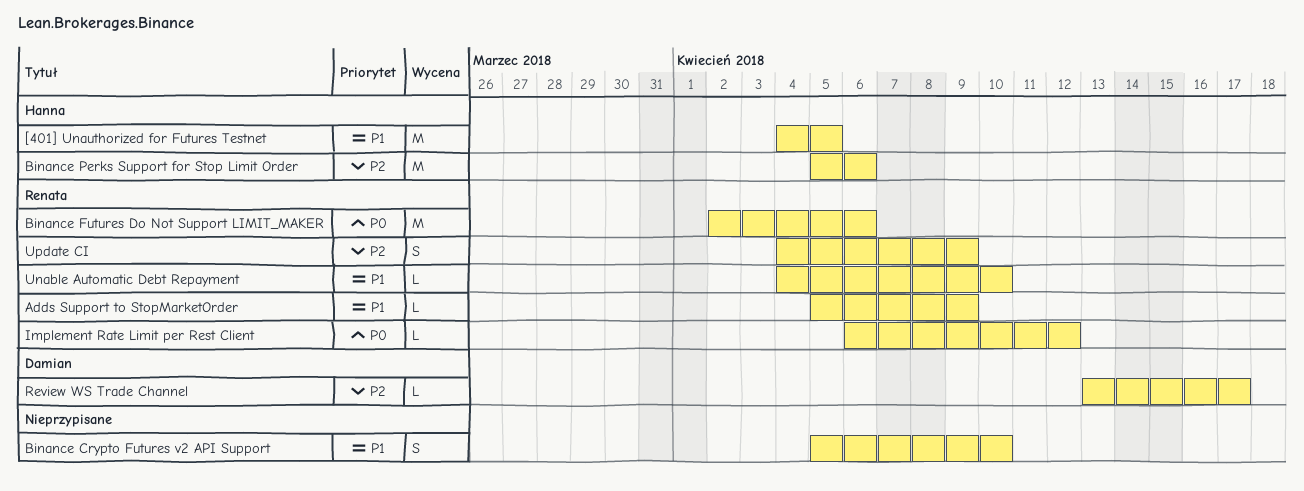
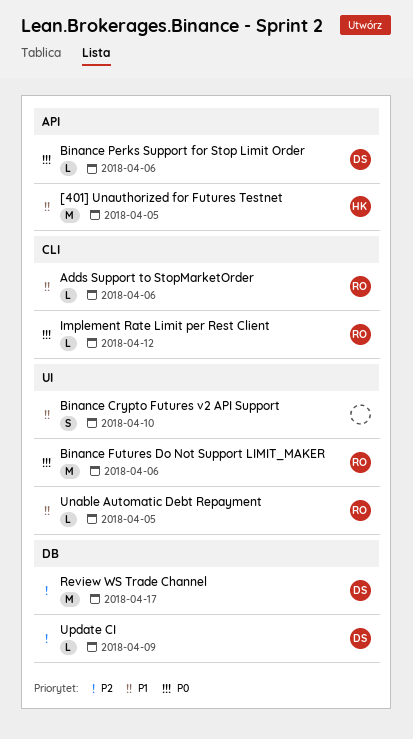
Adds Support to StopMarketOrder, due: Apr 9 -> Apr 6
Binance Perks Support for Stop Limit Order, owner: Hanna -> Damian
Binance Perks Support for Stop Limit Order, priority: P2 -> P0
Binance Perks Support for Stop Limit Order, estimate: M -> L
Review WS Trade Channel, estimate: L -> M
Unable Automatic Debt Repayment, due: Apr 10 -> Apr 5
Update CI, owner: Renata -> Damian
Update CI, estimate: S -> L

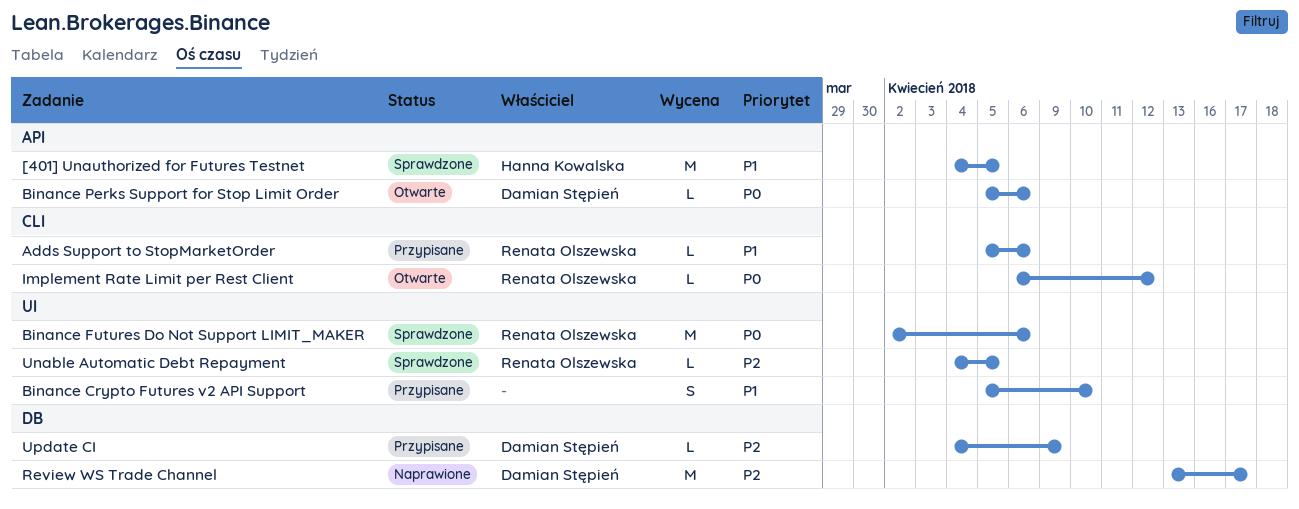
Unable Automatic Debt Repayment, priority: P1 -> P2

